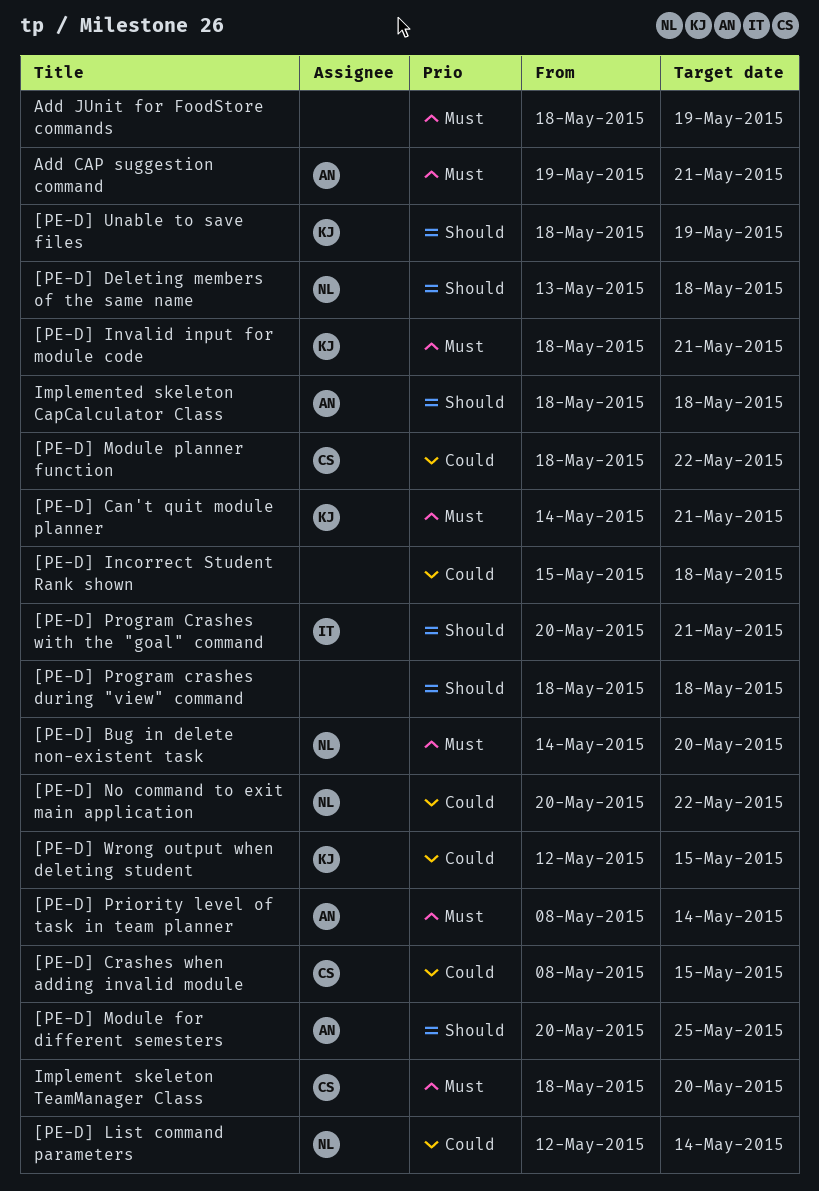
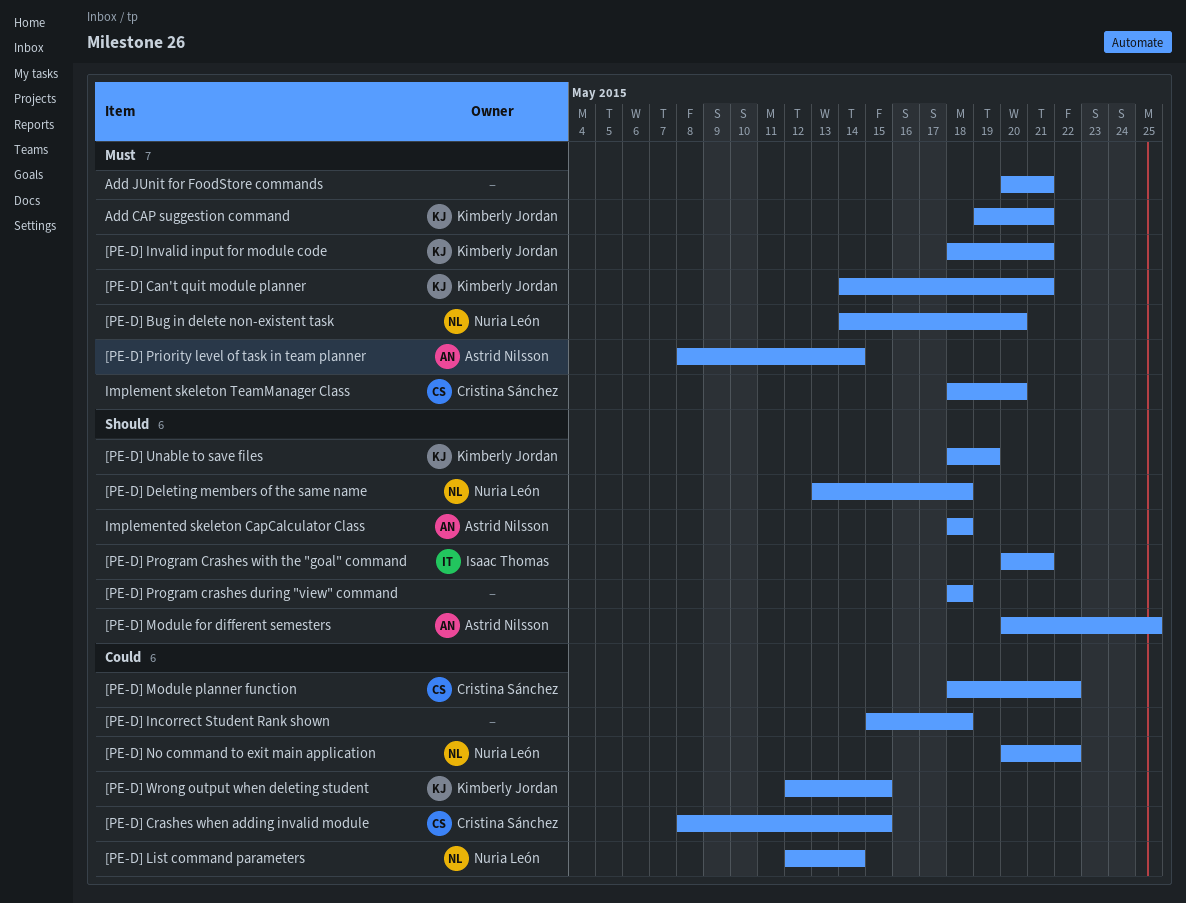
Add CAP suggestion command, owner: Astrid Nilsson -> Kimberly Jordan
Add JUnit for FoodStore commands, start: May 18 -> May 20
Add JUnit for FoodStore commands, due: May 19 -> May 21

